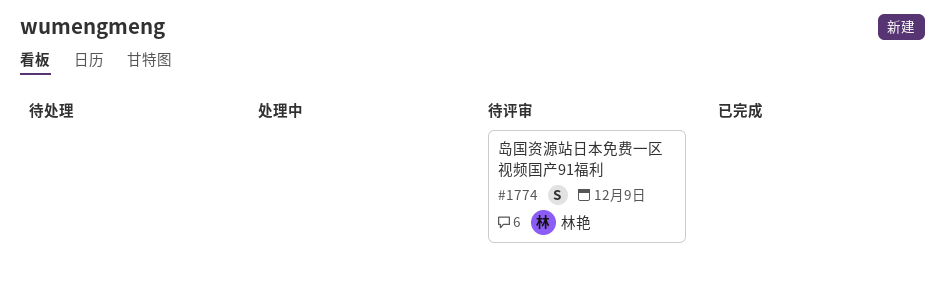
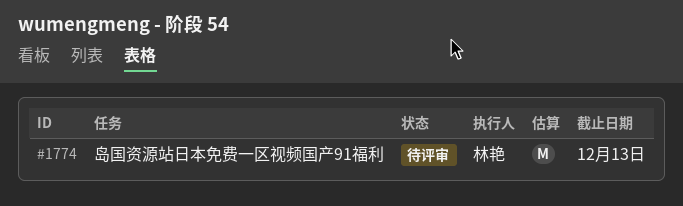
#1774, estimate: S -> M
#1774, due: Dec 9 -> Dec 13

